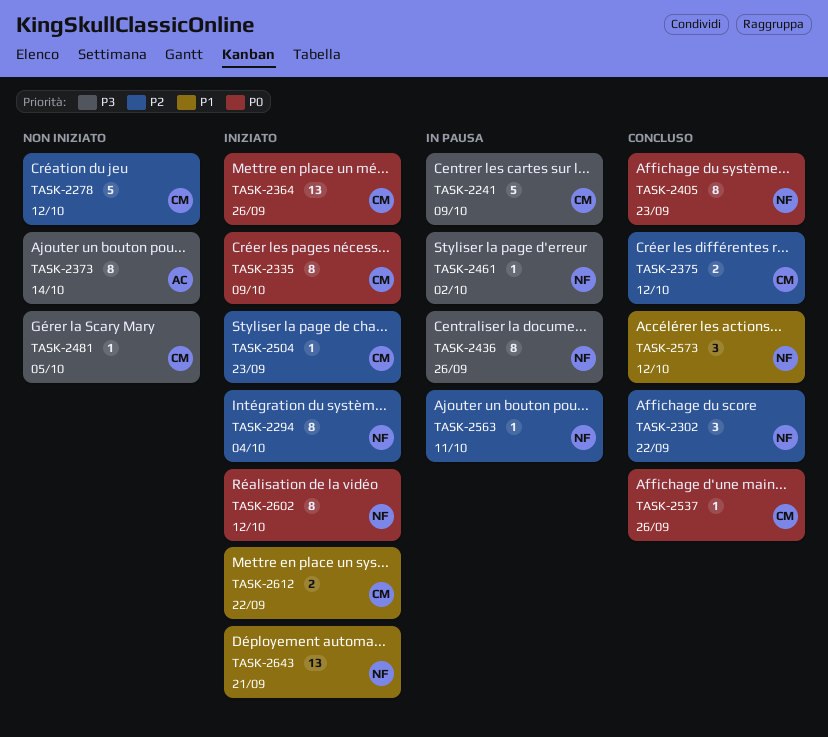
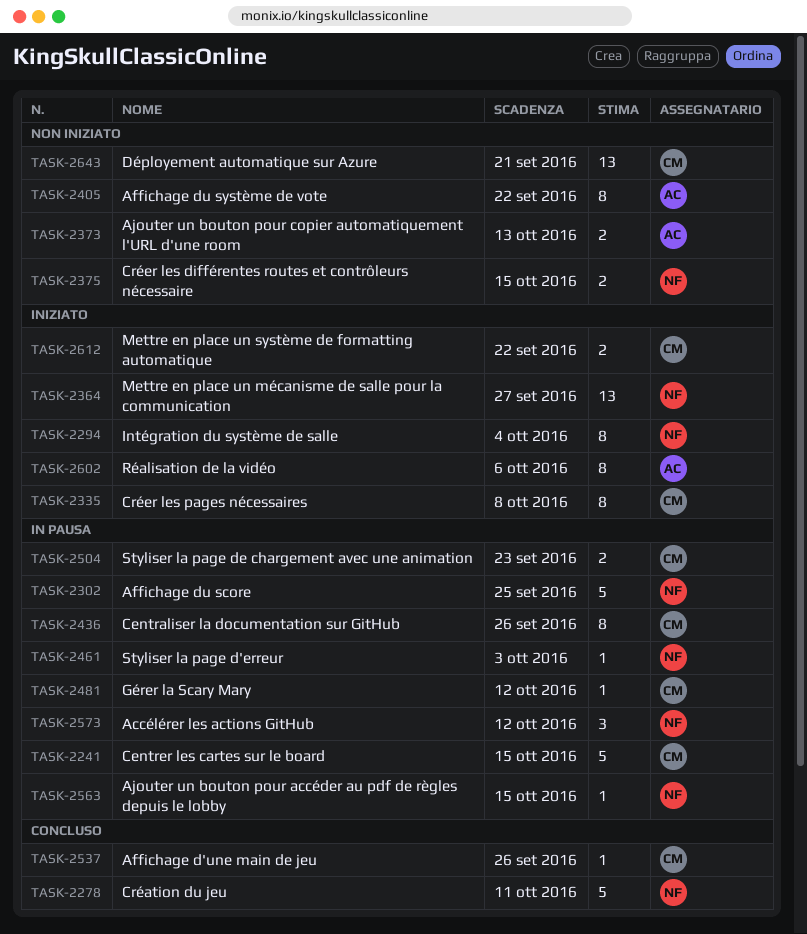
TASK-2241, due: Oct 9 -> Oct 15
TASK-2278, status: Non iniziato -> Concluso
TASK-2278, owner: CM -> NF
TASK-2278, due: Oct 12 -> Oct 11
TASK-2302, status: Concluso -> In pausa
TASK-2302, estimate: 3 -> 5
TASK-2302, due: Sep 22 -> Sep 25
TASK-2335, due: Oct 9 -> Oct 8
TASK-2364, owner: CM -> NF
TASK-2364, due: Sep 26 -> Sep 27
TASK-2373, estimate: 8 -> 2
TASK-2373, due: Oct 14 -> Oct 13
TASK-2375, status: Concluso -> Non iniziato
TASK-2375, owner: CM -> NF
TASK-2375, due: Oct 12 -> Oct 15
TASK-2405, status: Concluso -> Non iniziato
TASK-2405, owner: NF -> AC
TASK-2405, due: Sep 23 -> Sep 22
TASK-2436, owner: NF -> CM
TASK-2461, due: Oct 2 -> Oct 3
TASK-2481, status: Non iniziato -> In pausa
TASK-2481, due: Oct 5 -> Oct 12
TASK-2504, status: Iniziato -> In pausa
TASK-2504, estimate: 1 -> 2
TASK-2563, due: Oct 11 -> Oct 15
TASK-2573, status: Concluso -> In pausa
TASK-2602, owner: NF -> AC
TASK-2602, due: Oct 12 -> Oct 6
TASK-2643, status: Iniziato -> Non iniziato
TASK-2643, owner: NF -> CM

